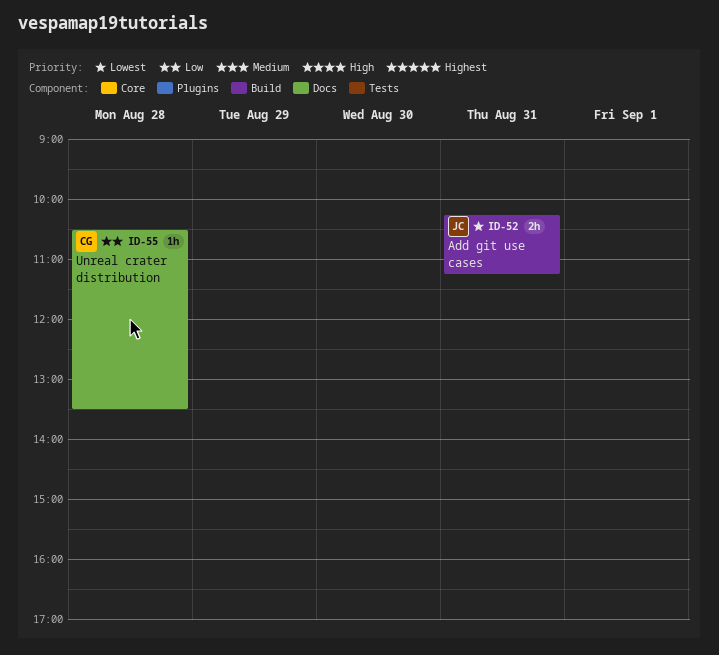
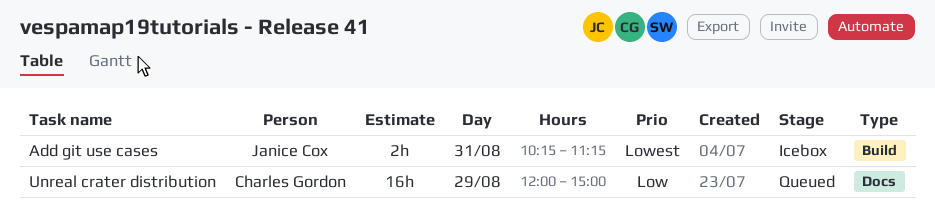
Unreal crater distribution, estimate: 1h -> 16h
Unreal crater distribution, day: Aug 28 -> Aug 29
Unreal crater distribution, begins: 10:30 -> 12:00
Unreal crater distribution, ends: 13:30 -> 15:00

